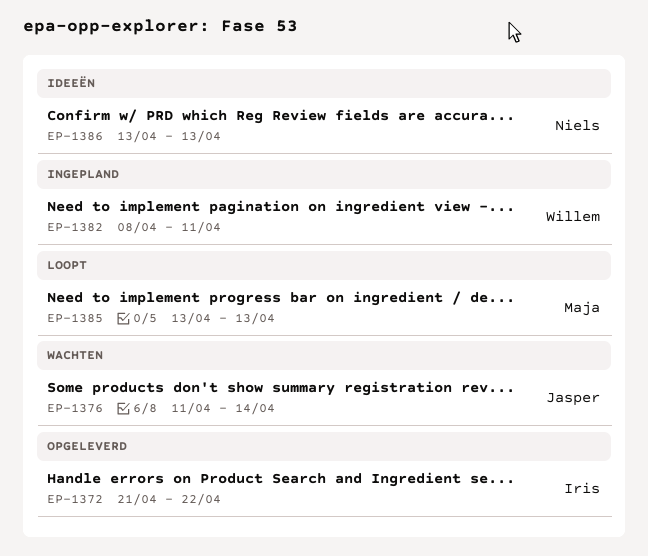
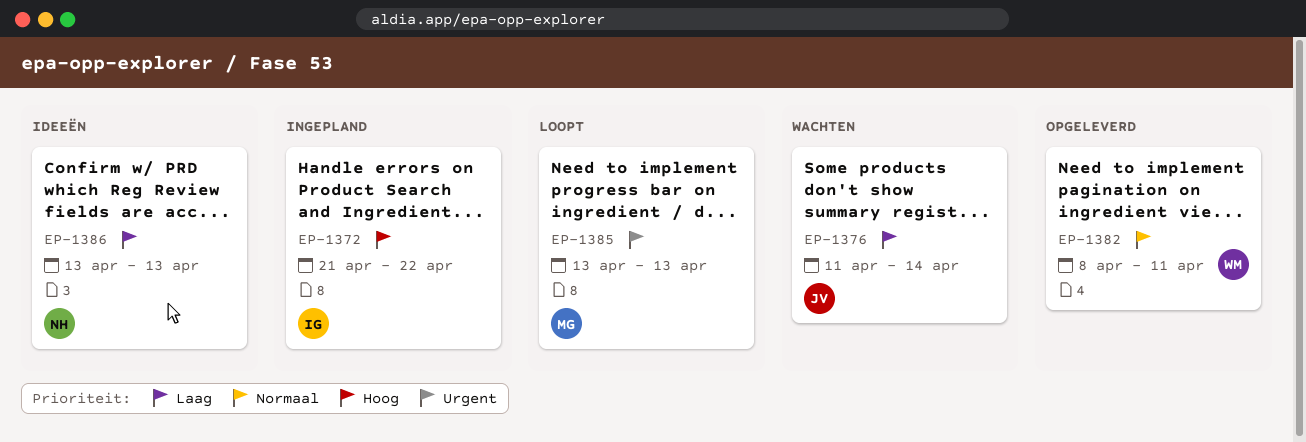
EP-1372, status: Opgeleverd -> Ingepland
EP-1382, status: Ingepland -> Opgeleverd

